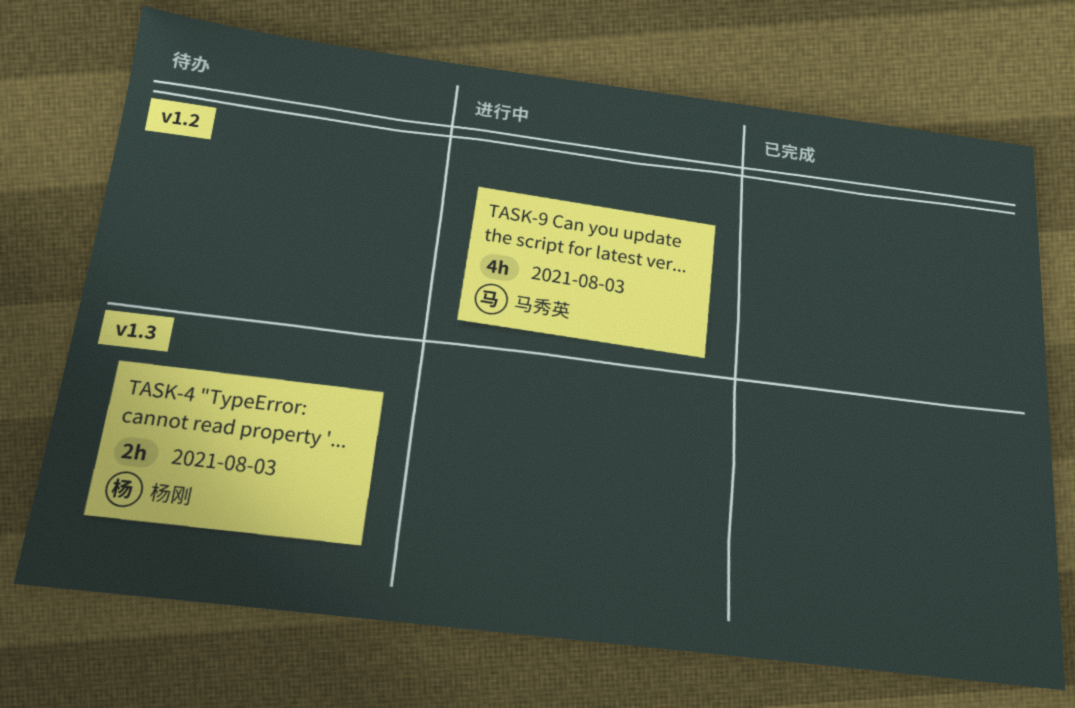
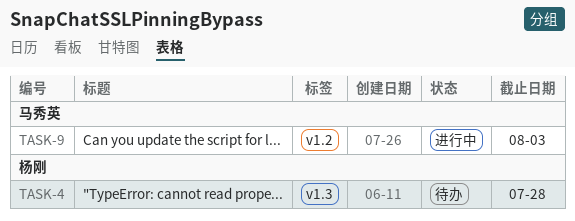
TASK-4, due: Aug 3 -> Jul 28

